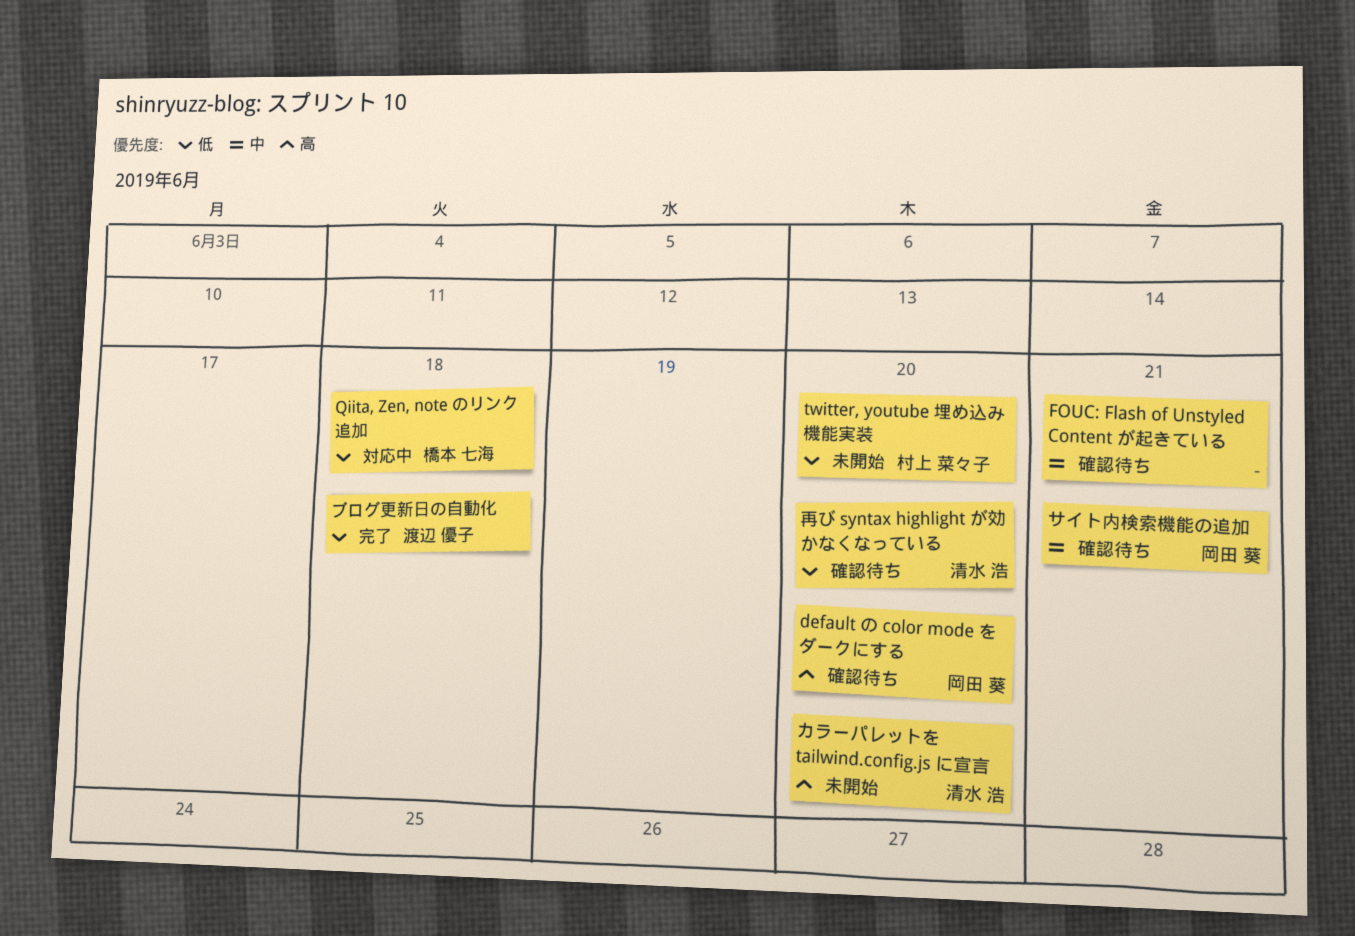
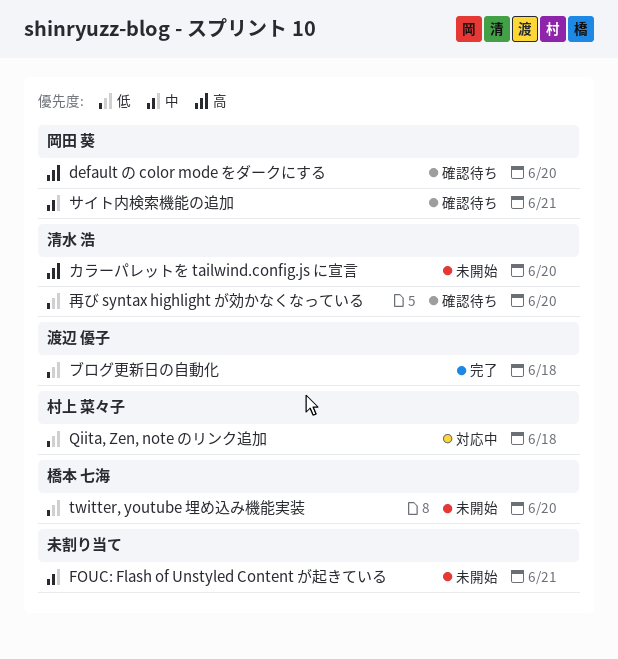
FOUC: Flash of Unstyled Content が起きている, status: 確認待ち -> 未開始
Qiita, Zen, note のリンク追加, owner: 橋本 七海 -> 村上 菜々子
twitter, youtube 埋め込み機能実装, owner: 村上 菜々子 -> 橋本 七海

